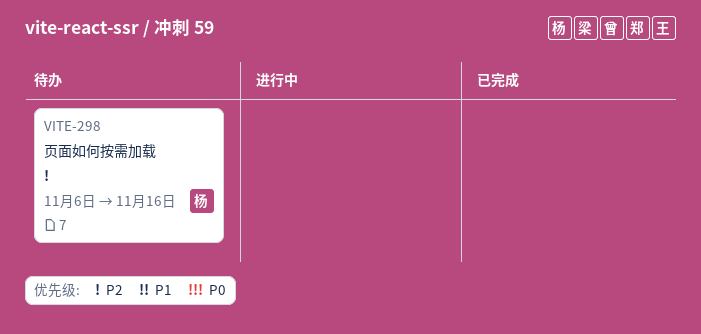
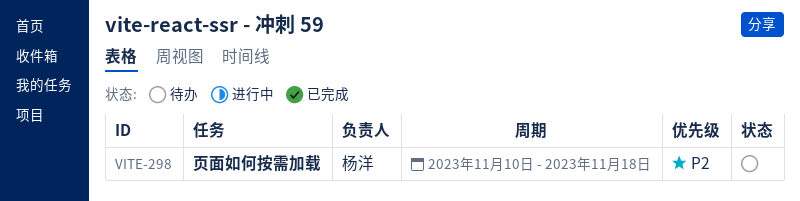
VITE-298, start: Nov 6 -> Nov 10
VITE-298, due: Nov 16 -> Nov 18

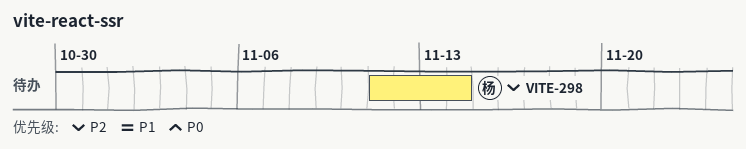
VITE-298, start: Nov 10 -> Nov 11
VITE-298, due: Nov 18 -> Nov 14

